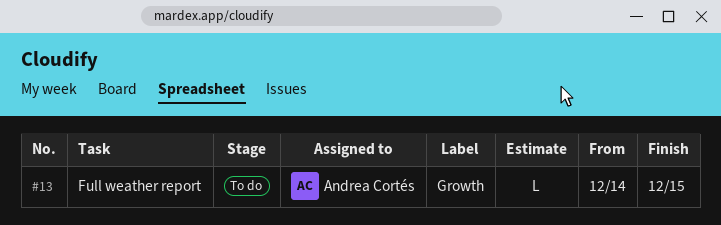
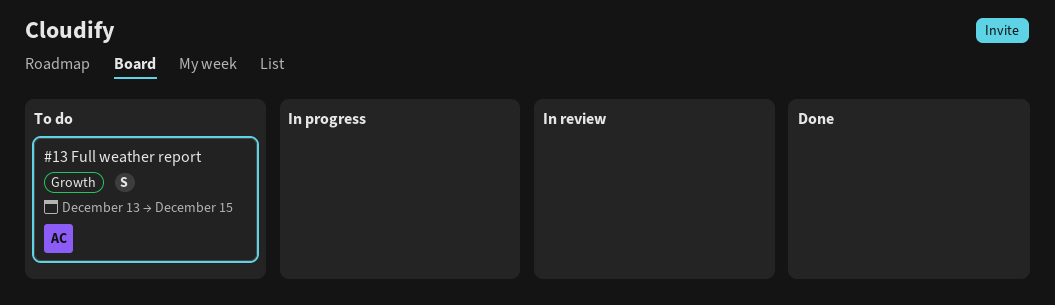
#13, estimate: L -> S
#13, start: Dec 14 -> Dec 13

